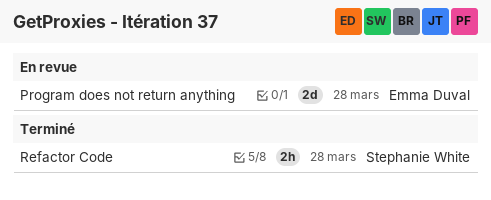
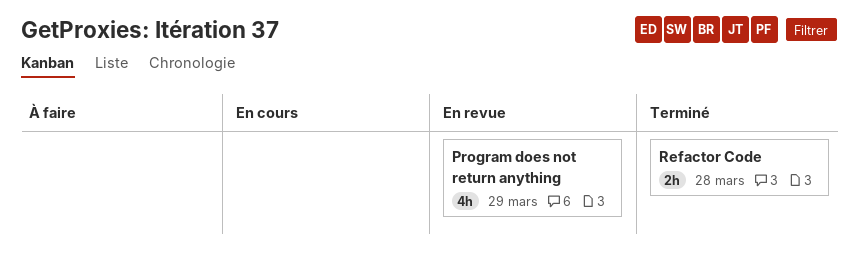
Program does not return anything, estimate: 2d -> 4h
Program does not return anything, due: Mar 28 -> Mar 29

